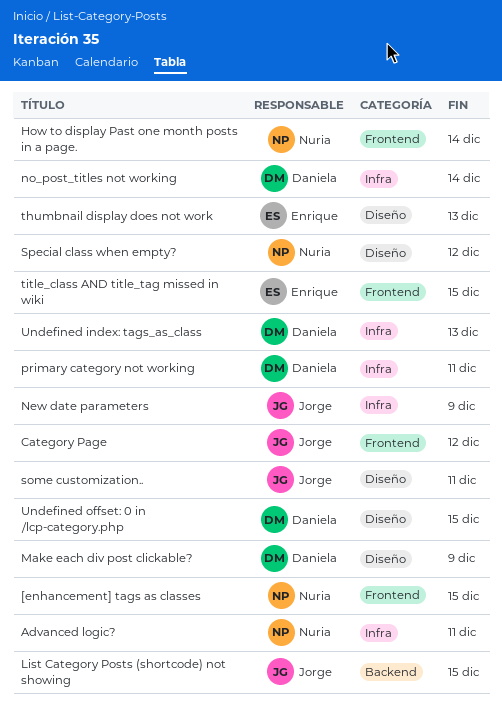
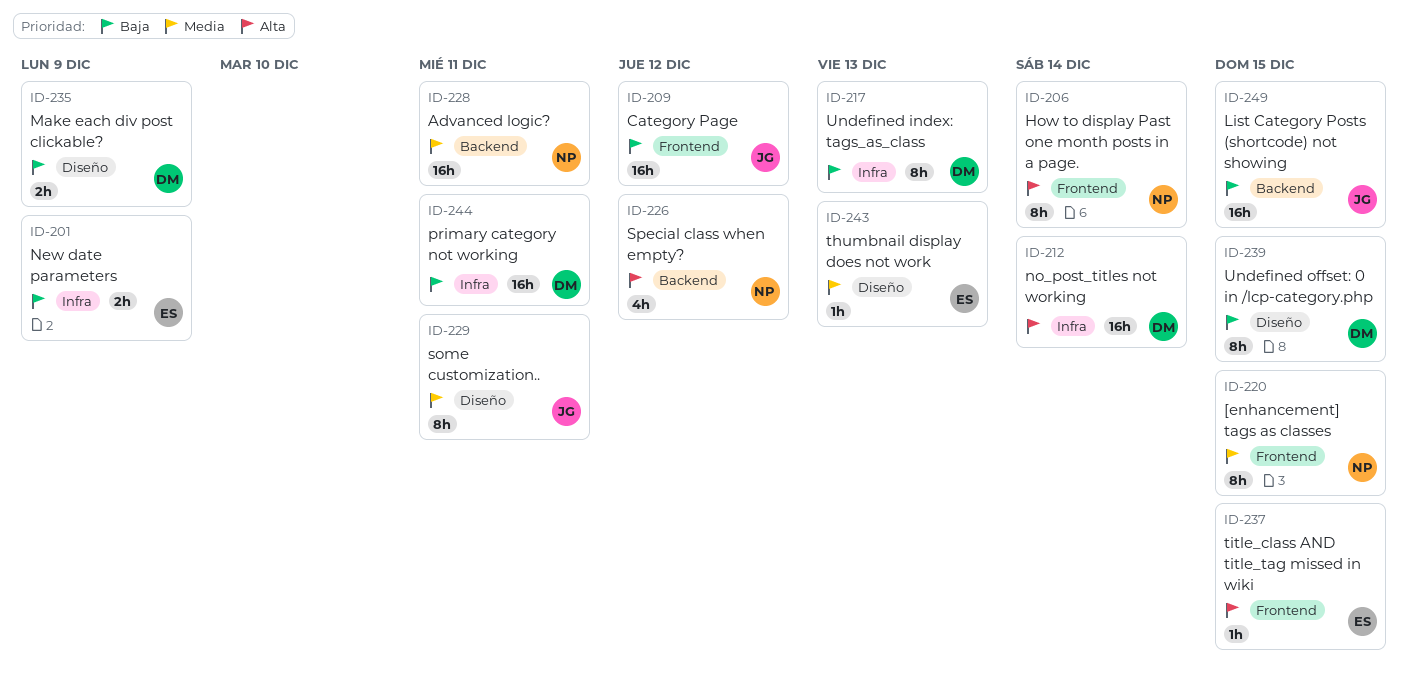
Advanced logic?, label: Infra -> Backend
New date parameters, owner: Jorge -> Enrique
Special class when empty?, label: Diseño -> Backend

